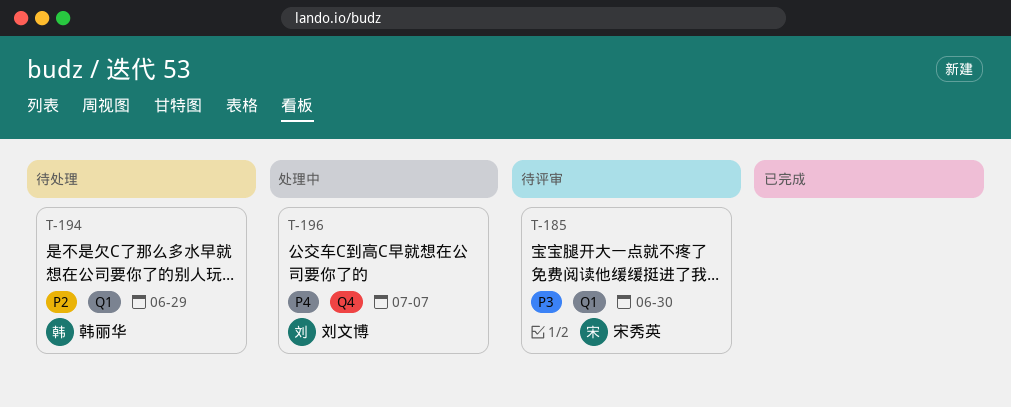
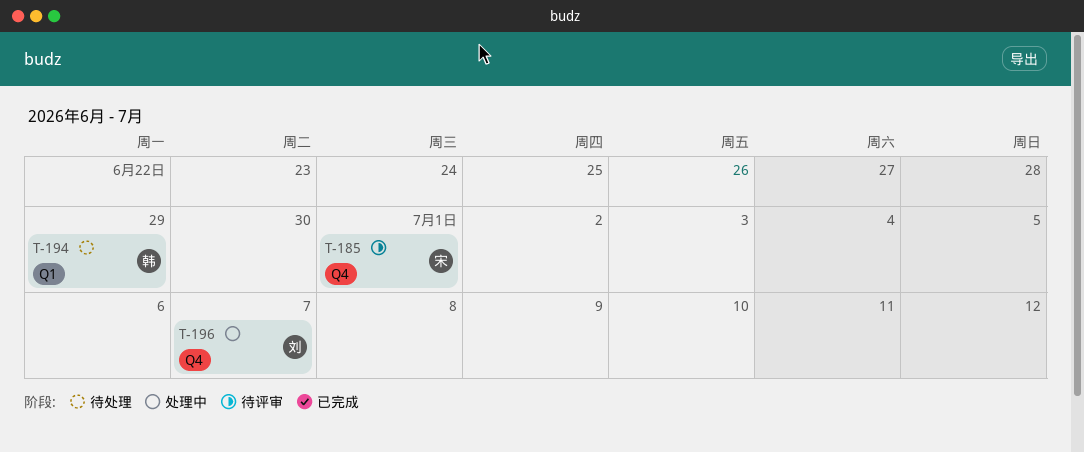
T-185, label: Q1 -> Q4
T-185, due: Jun 30 -> Jul 1

